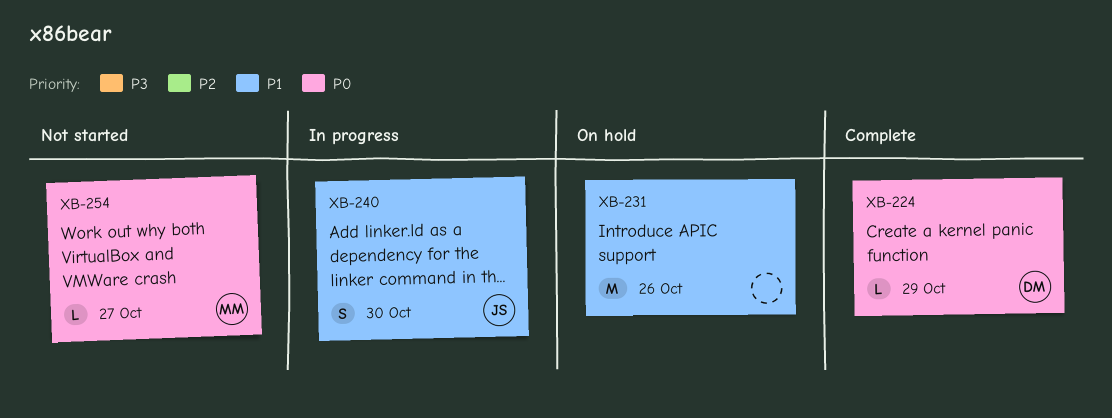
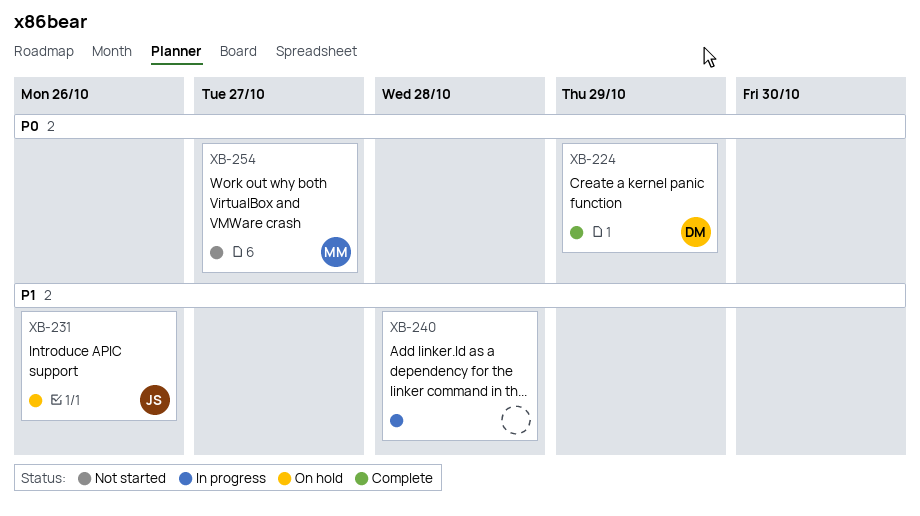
XB-231, owner: none -> JS
XB-240, owner: JS -> none
XB-240, due: Oct 30 -> Oct 28

